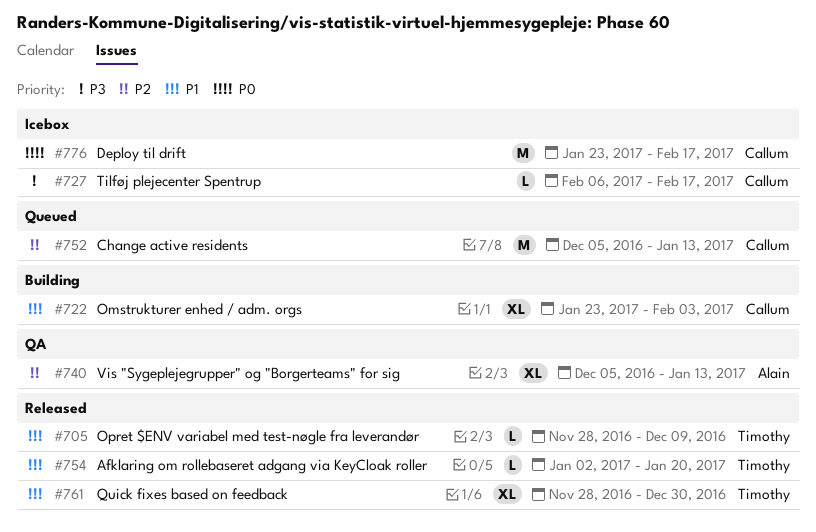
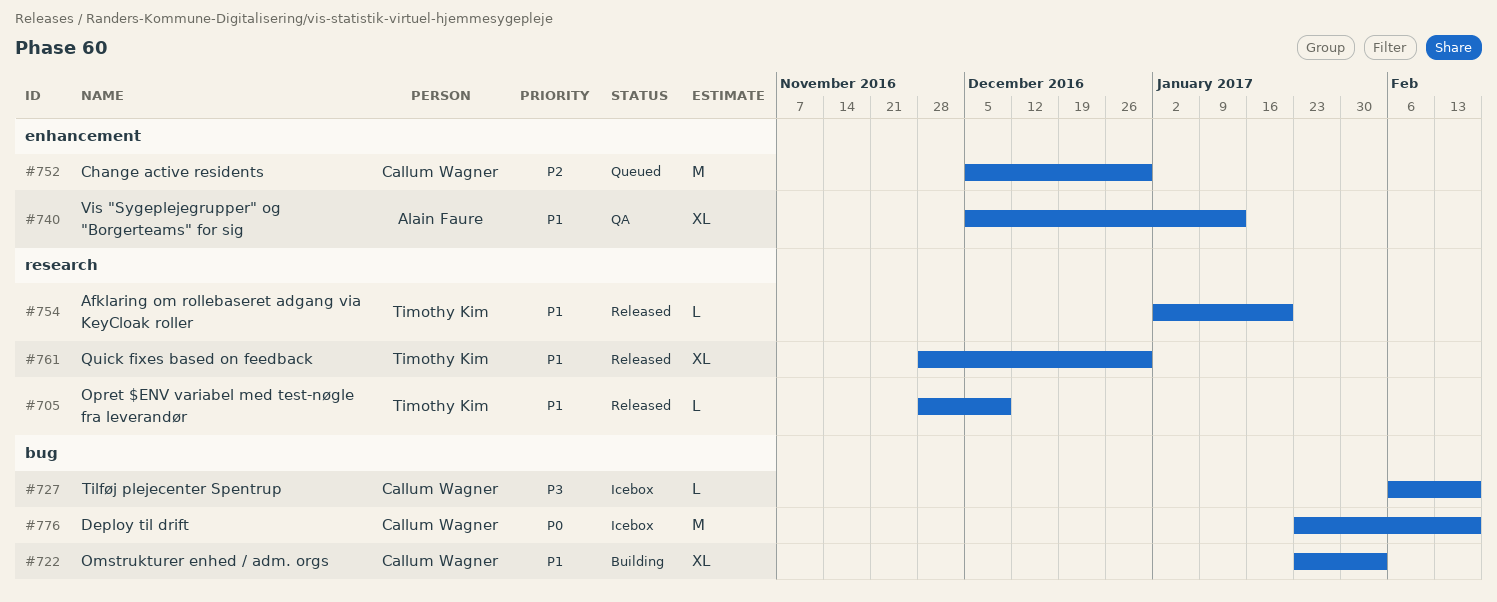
#740, priority: P2 -> P1
#752, due: Jan 13 -> Dec 30

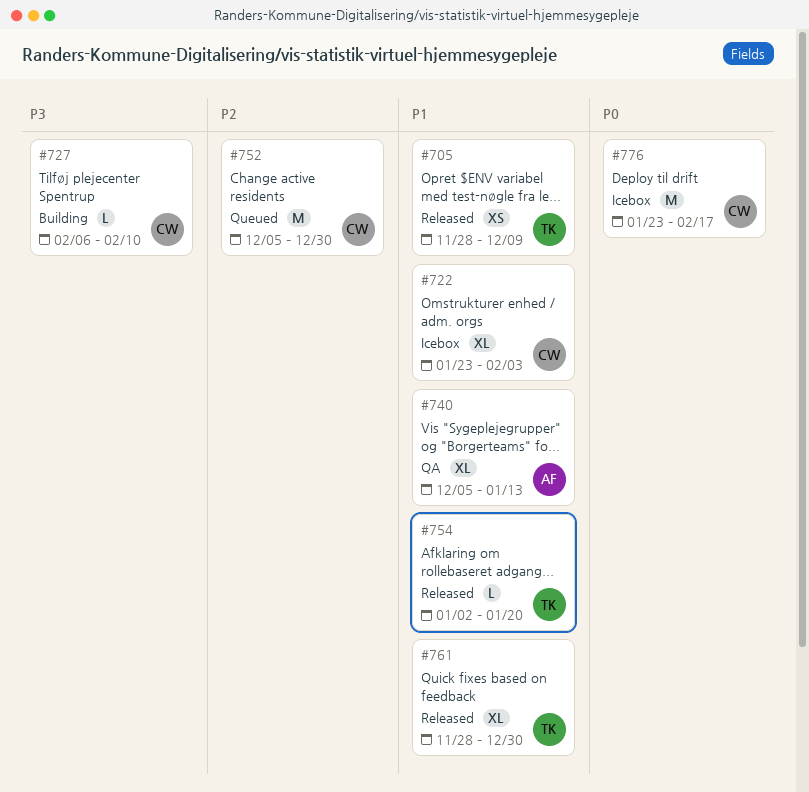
#705, estimate: L -> XS
#722, status: Building -> Icebox
#727, status: Icebox -> Building
#727, due: Feb 17 -> Feb 10

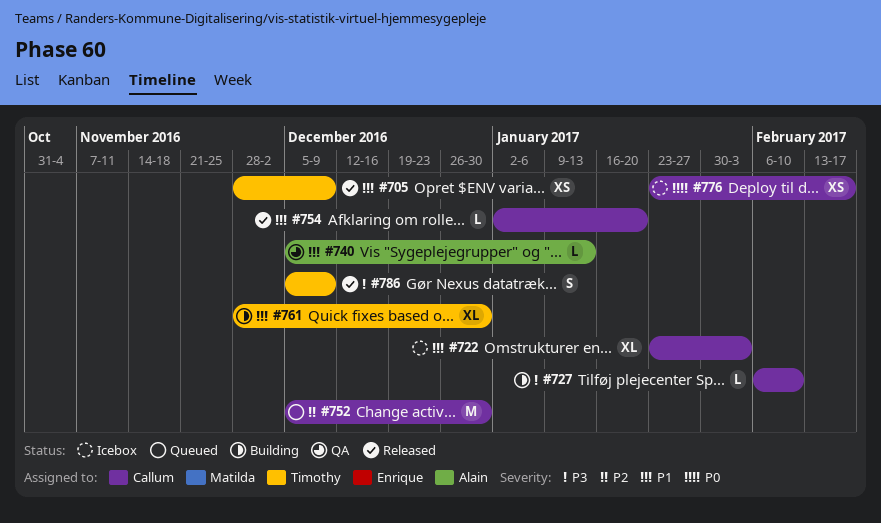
#740, estimate: XL -> L
#754, owner: Timothy -> Callum
#761, status: Released -> Building
#776, estimate: M -> XS
#786: none -> present

